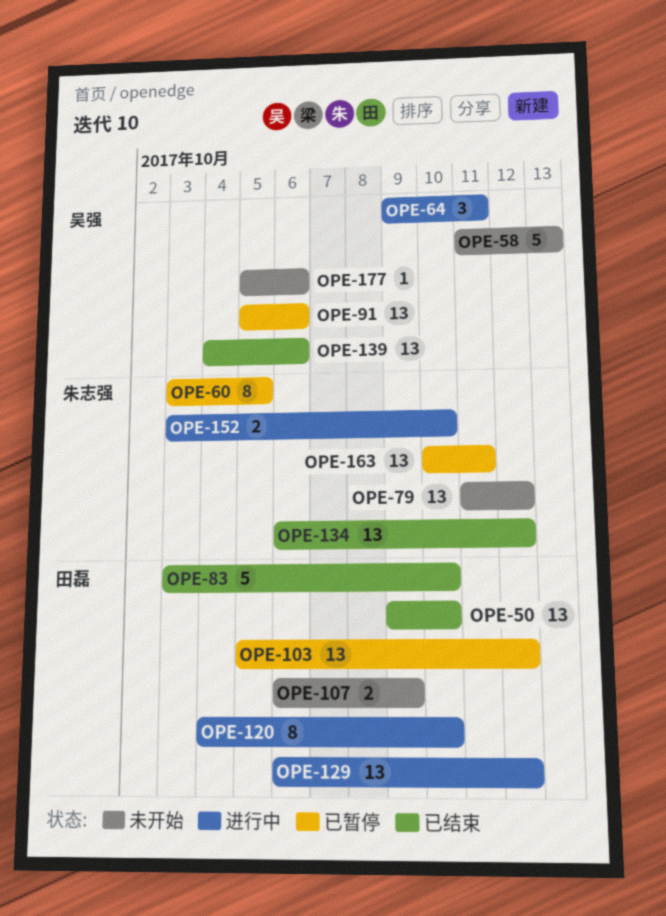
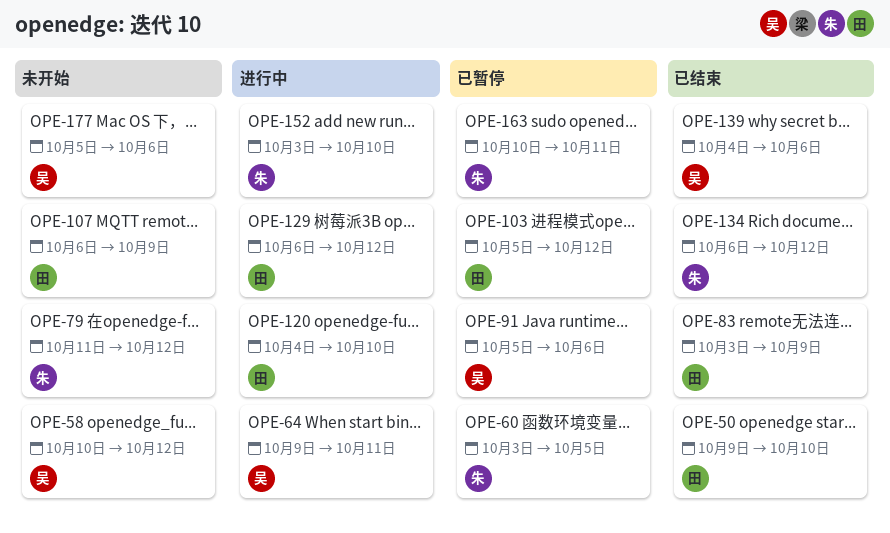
OPE-58, start: Oct 11 -> Oct 10
OPE-58, due: Oct 13 -> Oct 12
OPE-83, due: Oct 10 -> Oct 9

